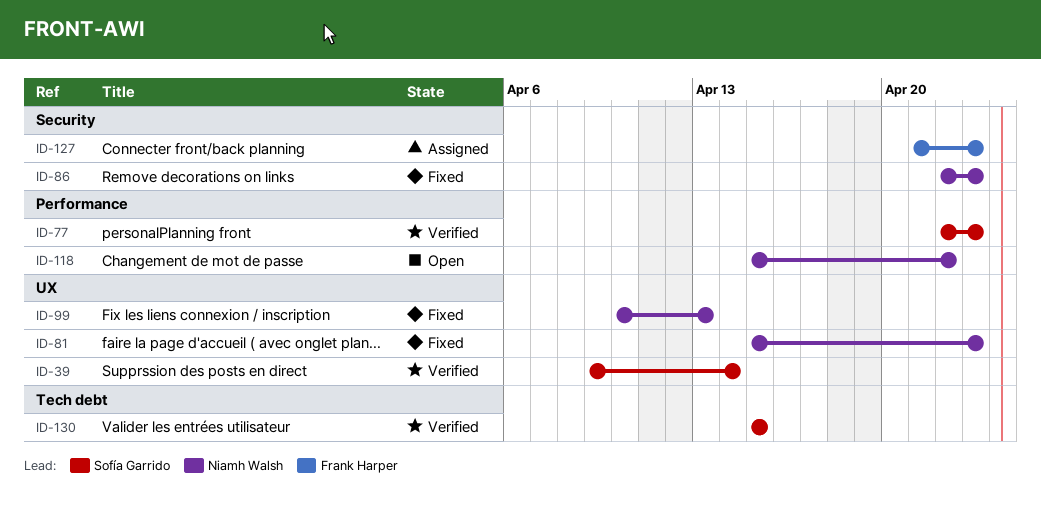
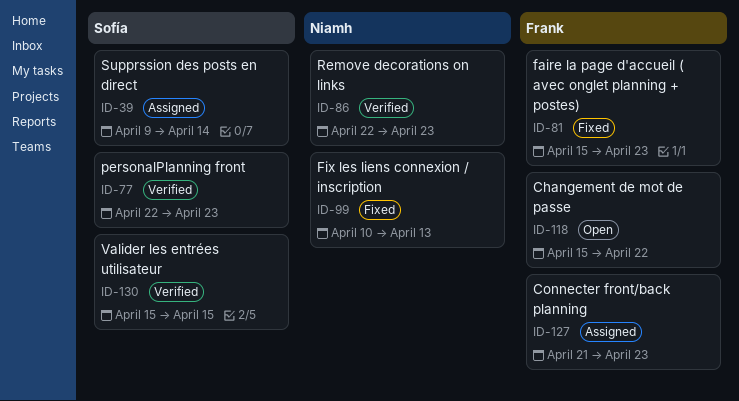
ID-39, status: Verified -> Assigned
ID-81, owner: Niamh Walsh -> Frank Harper
ID-86, status: Fixed -> Verified
ID-118, owner: Niamh Walsh -> Frank Harper

